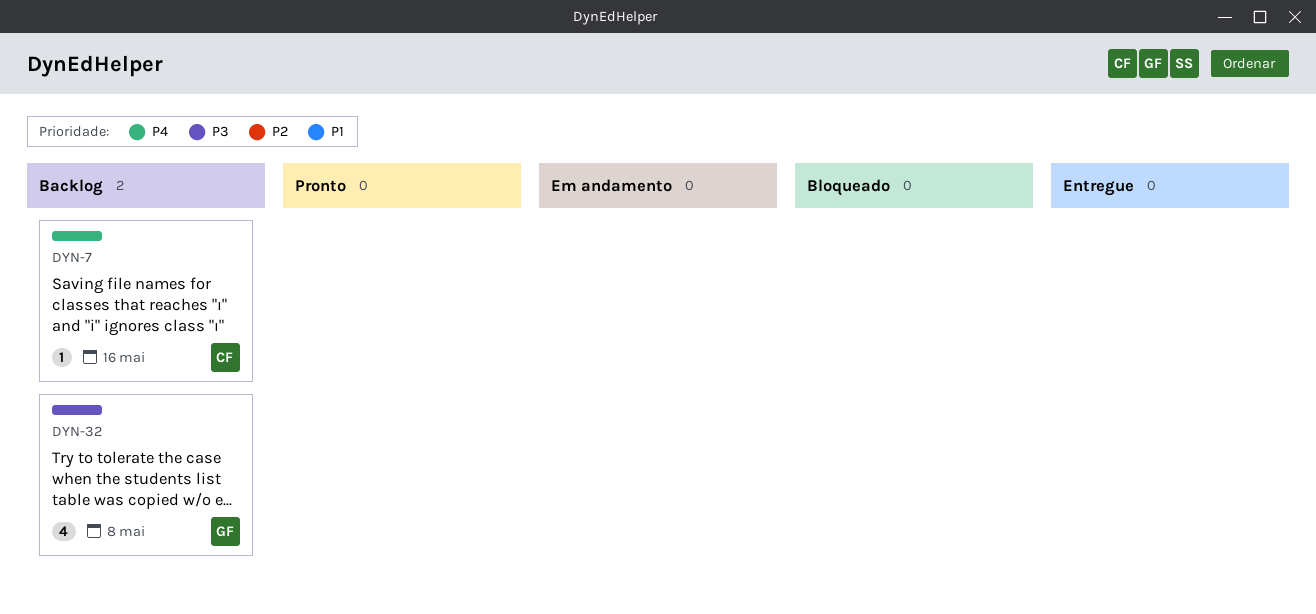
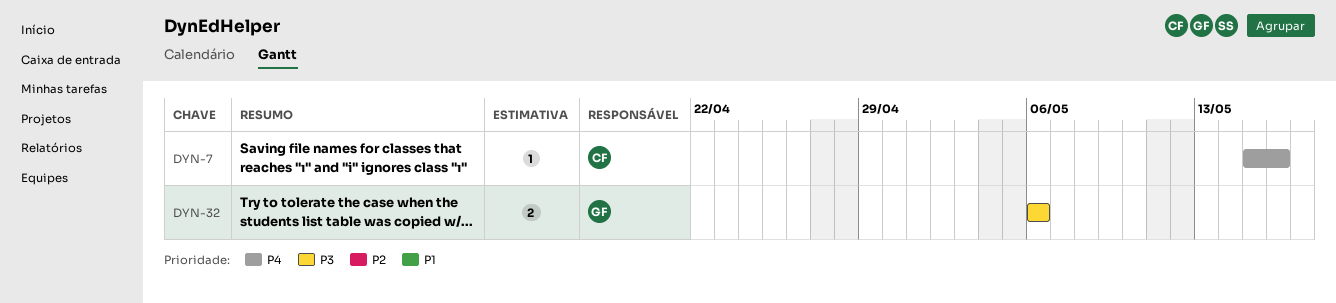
DYN-32, estimate: 4 -> 2
DYN-32, due: May 8 -> May 6

